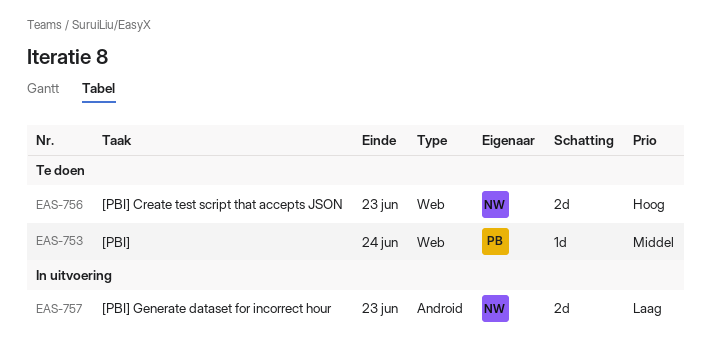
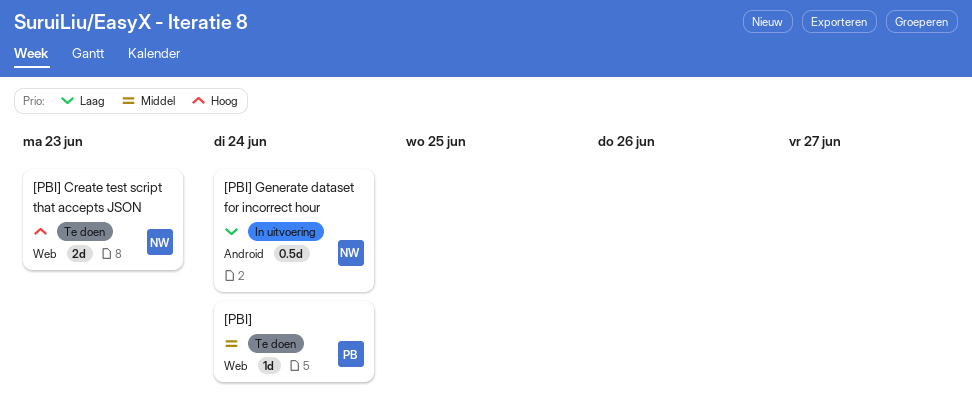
[PBI] Generate dataset for incorrect hour, estimate: 2d -> 0.5d
[PBI] Generate dataset for incorrect hour, due: Jun 23 -> Jun 24

